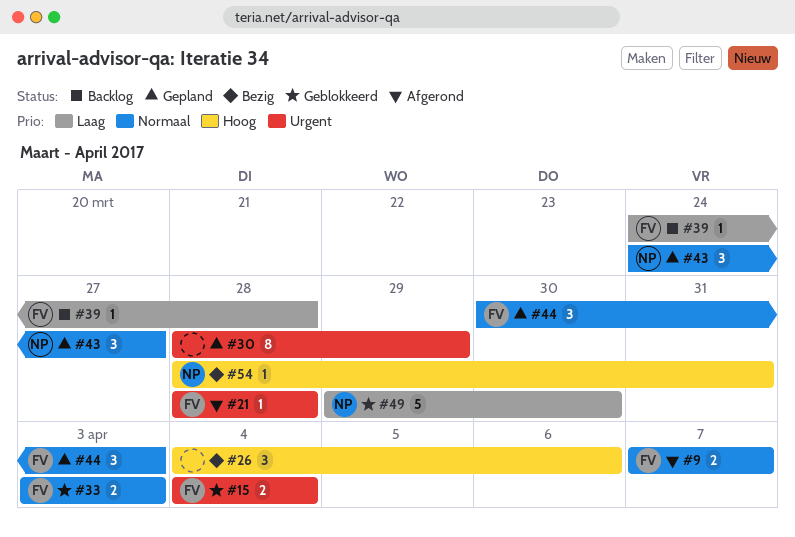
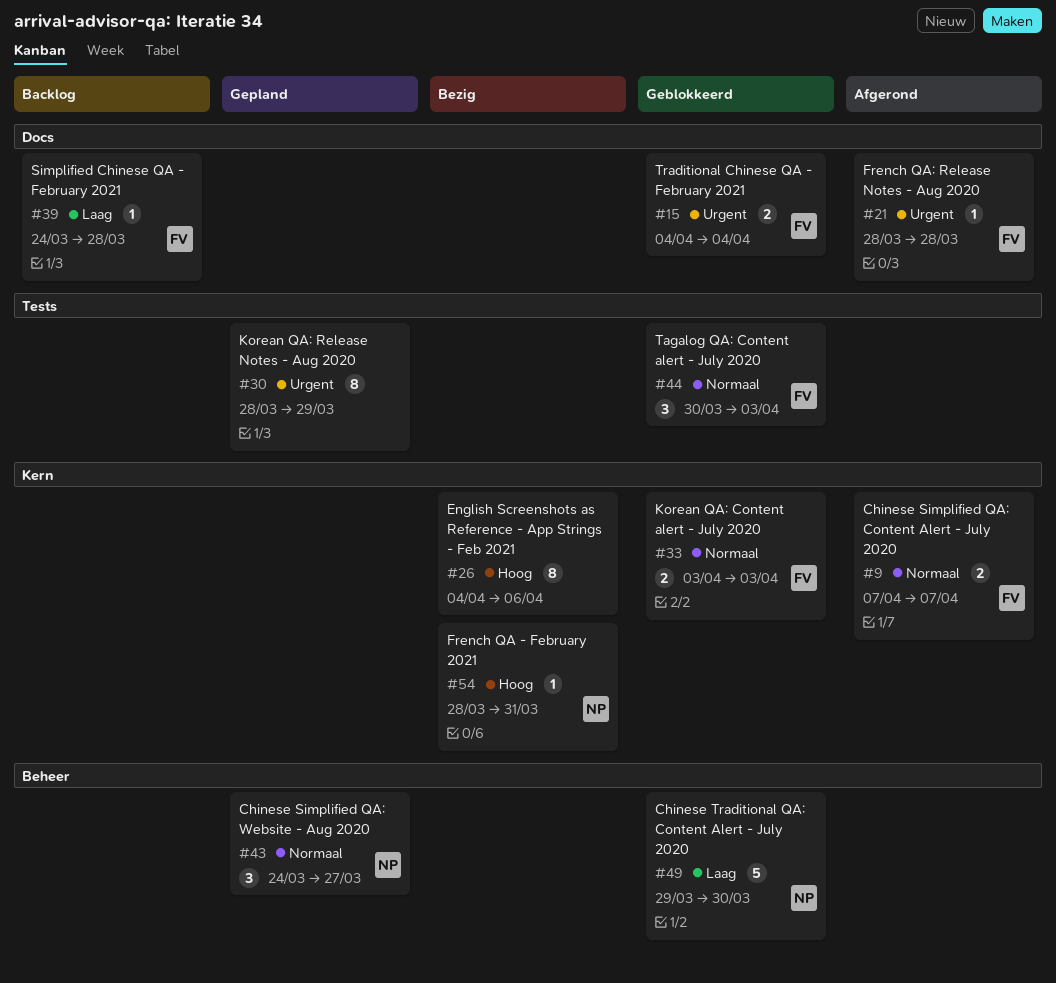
#26, estimate: 3 -> 8
#44, status: Gepland -> Geblokkeerd

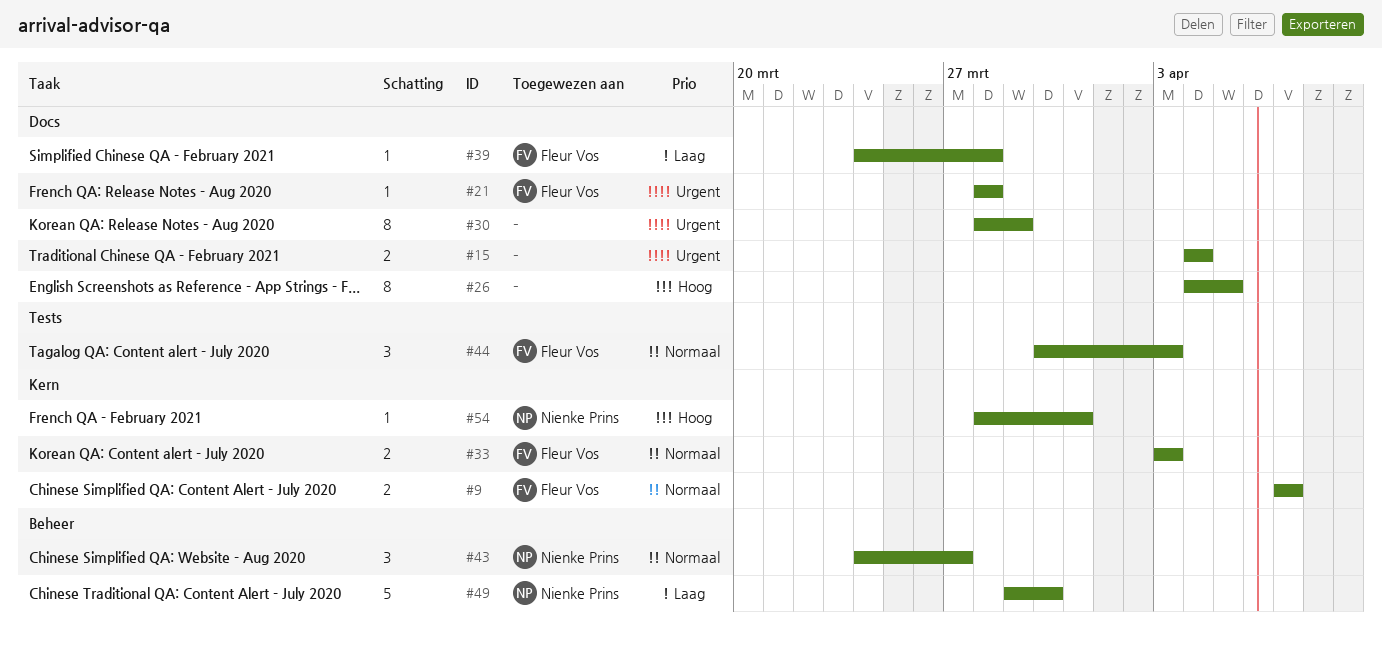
#15, owner: Fleur Vos -> none
#26, label: Kern -> Docs
#26, due: Apr 6 -> Apr 5
#30, label: Tests -> Docs

